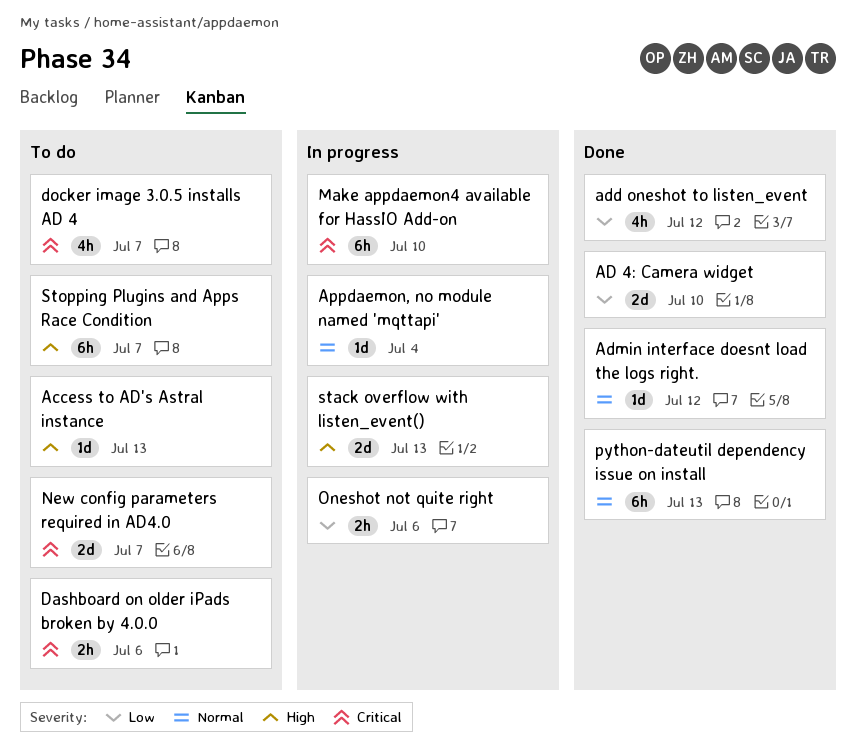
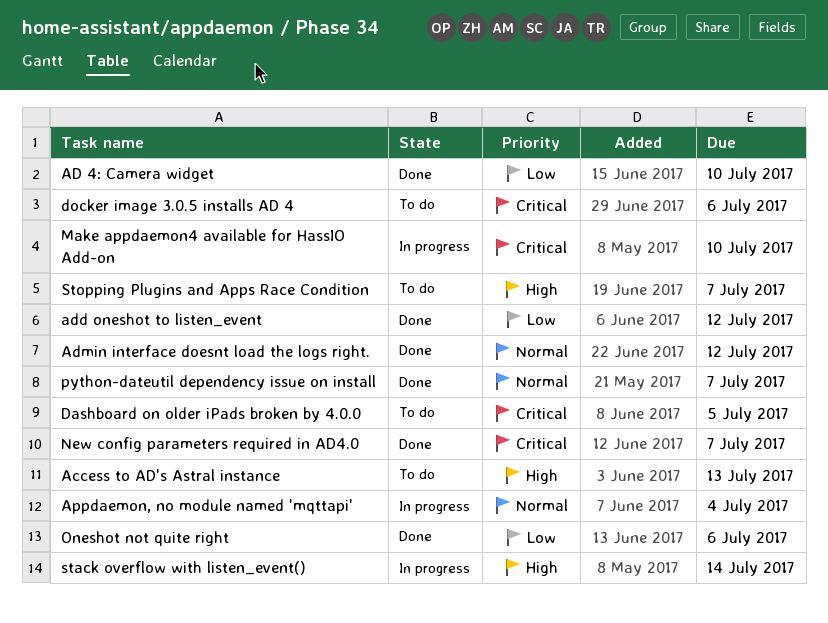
Dashboard on older iPads broken by 4.0.0, due: Jul 6 -> Jul 5
docker image 3.0.5 installs AD 4, due: Jul 7 -> Jul 6
New config parameters required in AD4.0, status: To do -> Done
Oneshot not quite right, status: In progress -> Done
python-dateutil dependency issue on install, due: Jul 13 -> Jul 7
stack overflow with listen_event(), due: Jul 13 -> Jul 14

